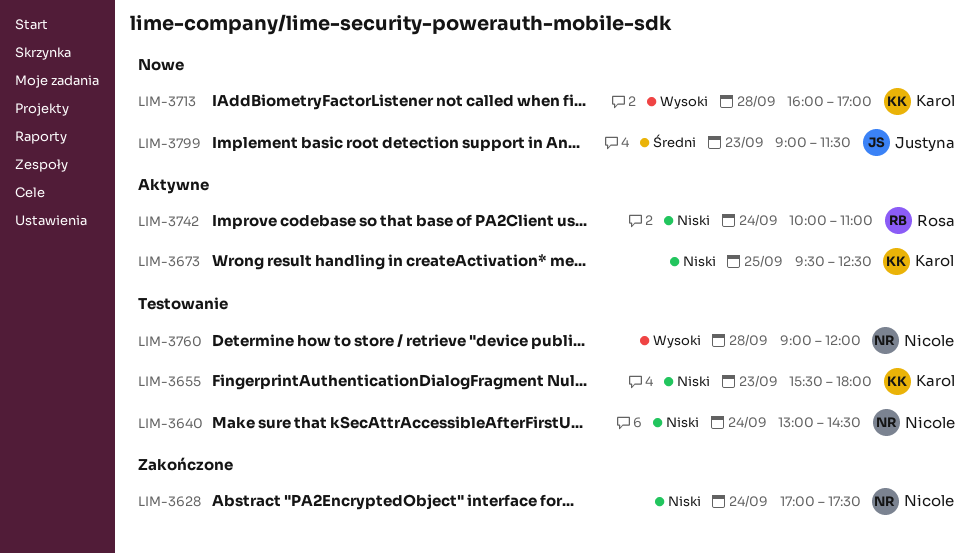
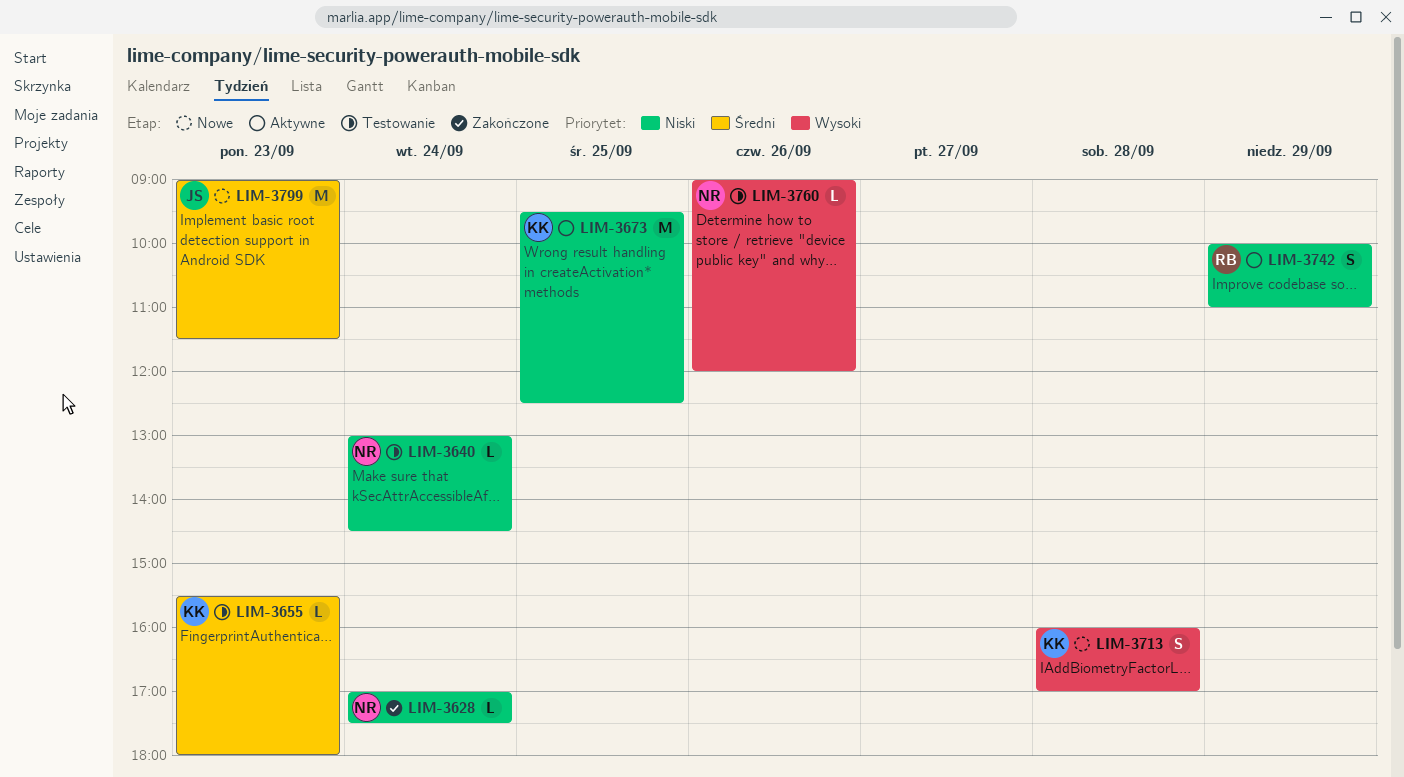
LIM-3655, priority: Niski -> Średni
LIM-3742, day: Sep 24 -> Sep 29
LIM-3760, day: Sep 28 -> Sep 26

